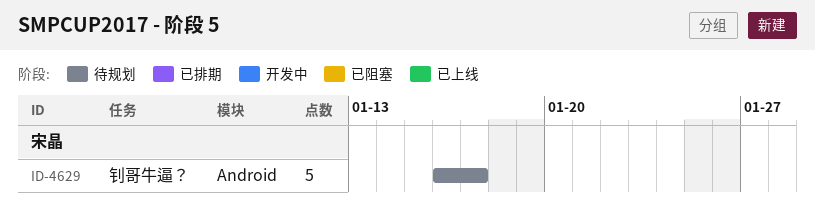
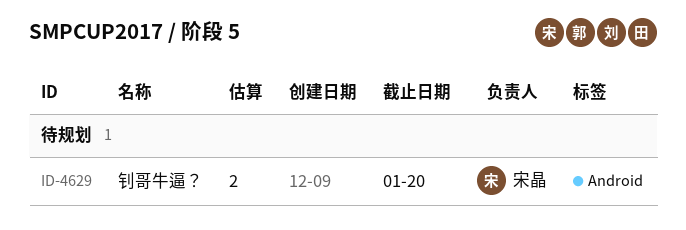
ID-4629, estimate: 5 -> 2
ID-4629, due: Jan 17 -> Jan 20

